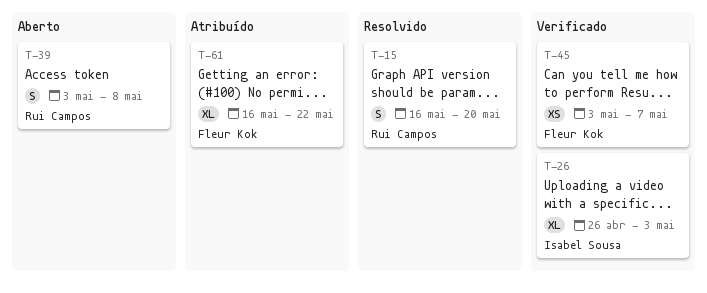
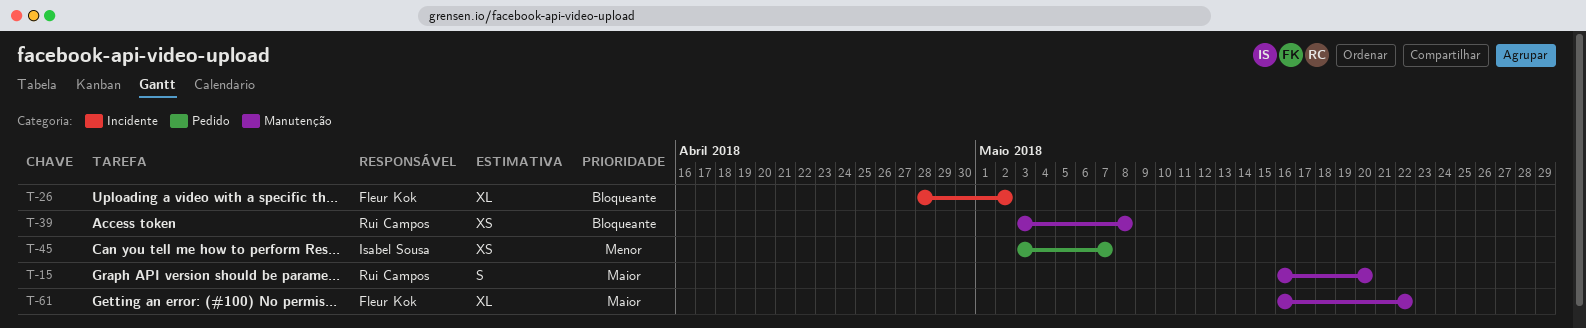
T-26, owner: Isabel Sousa -> Fleur Kok
T-26, start: Apr 26 -> Apr 28
T-26, due: May 3 -> May 2
T-39, estimate: S -> XS
T-45, owner: Fleur Kok -> Isabel Sousa

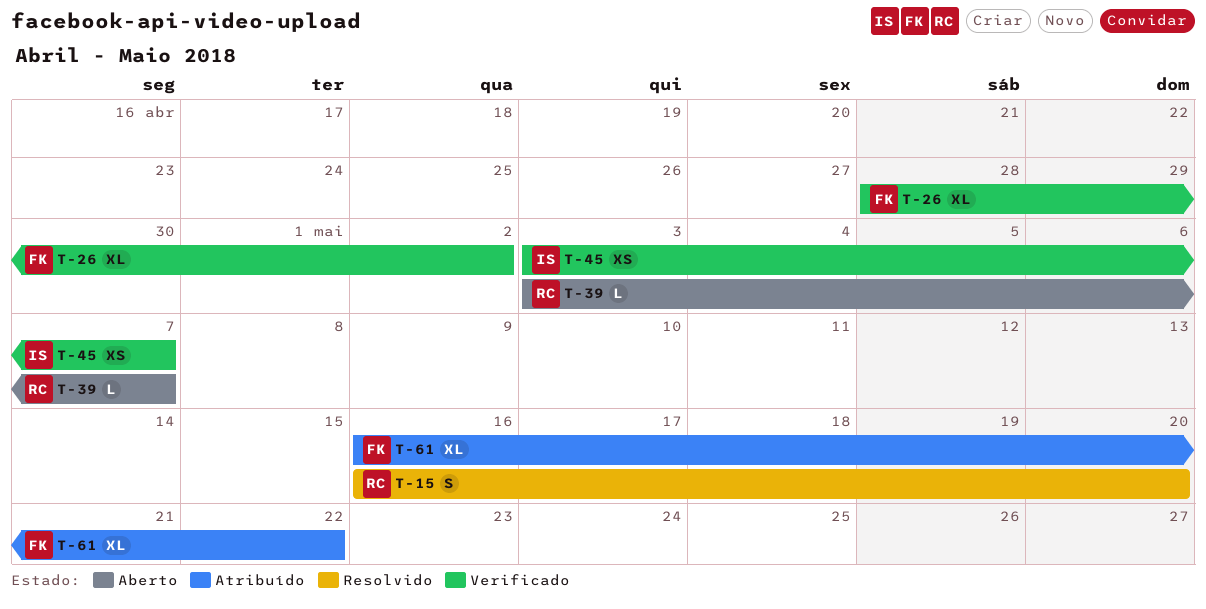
T-39, estimate: XS -> L
T-39, due: May 8 -> May 7

